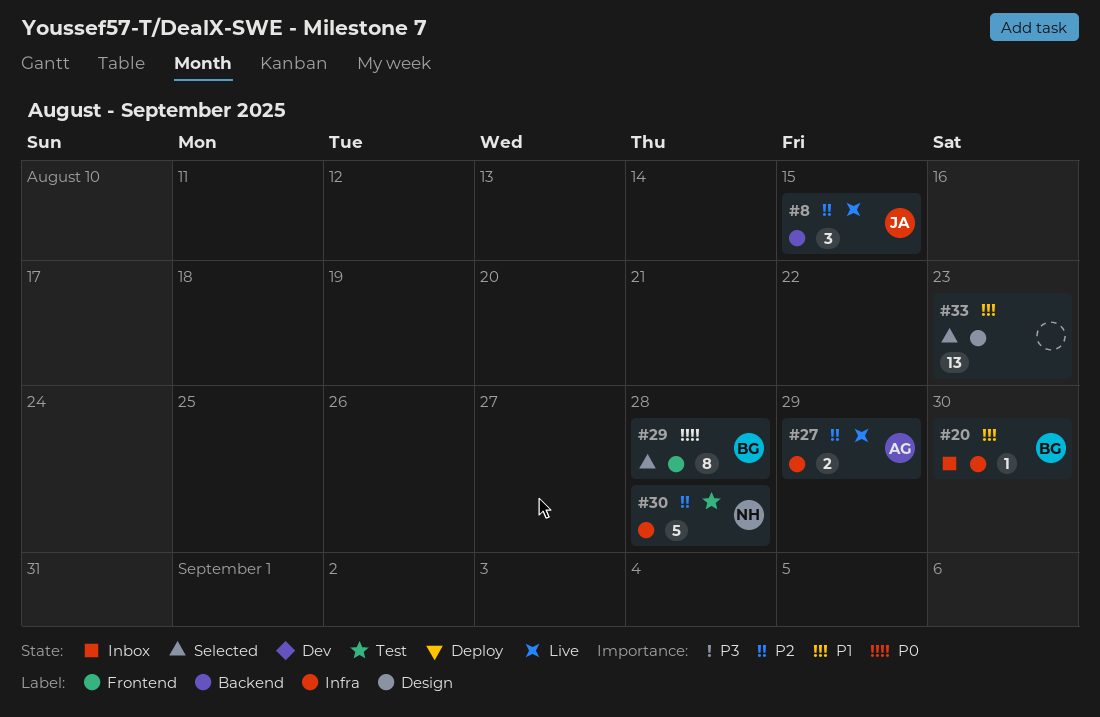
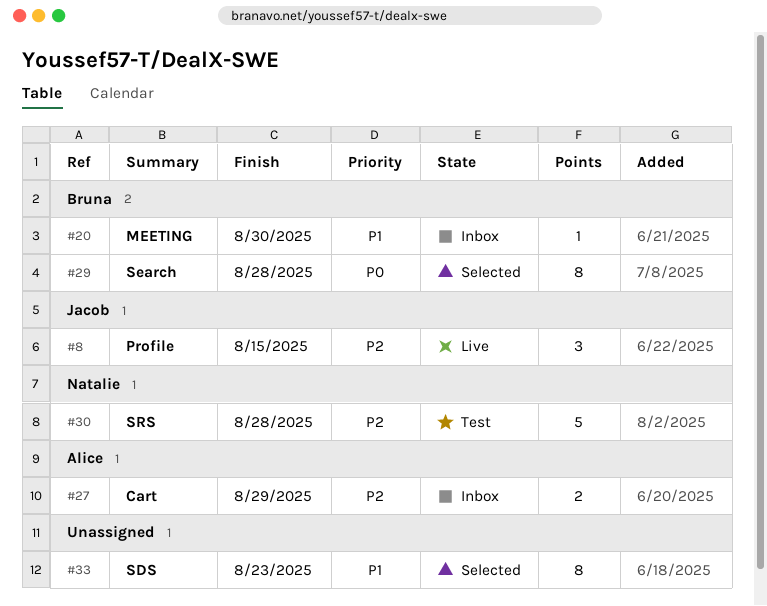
#27, status: Live -> Inbox
#33, estimate: 13 -> 8

